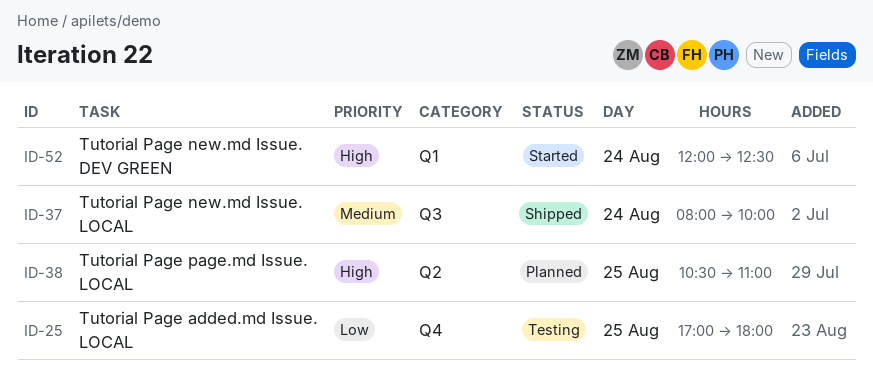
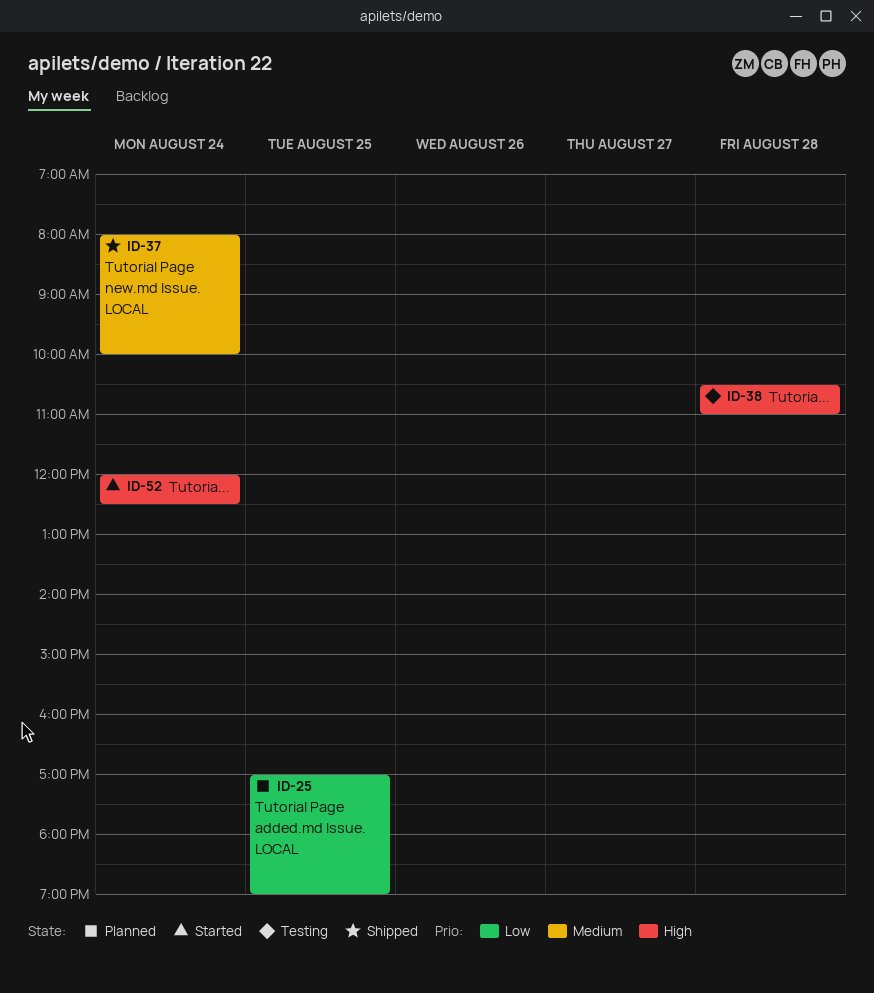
ID-25, status: Testing -> Planned
ID-25, ends: 18:00 -> 19:00
ID-38, status: Planned -> Testing
ID-38, day: Aug 25 -> Aug 28

